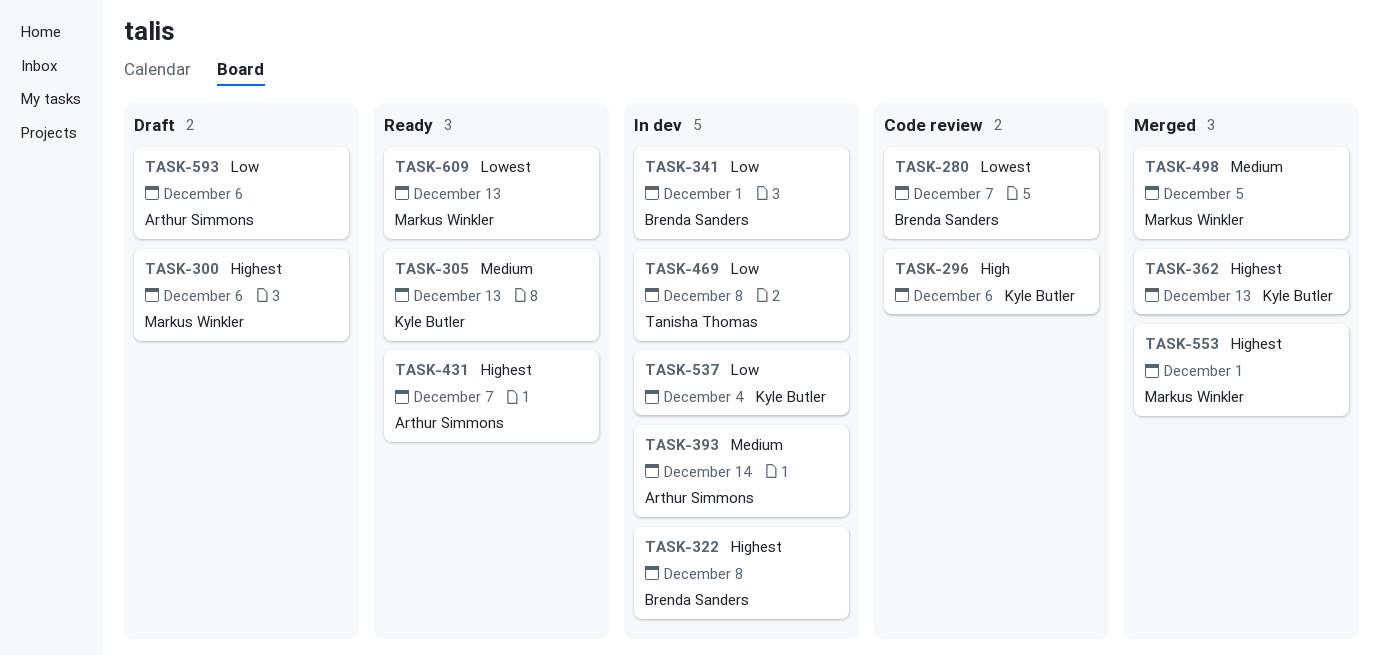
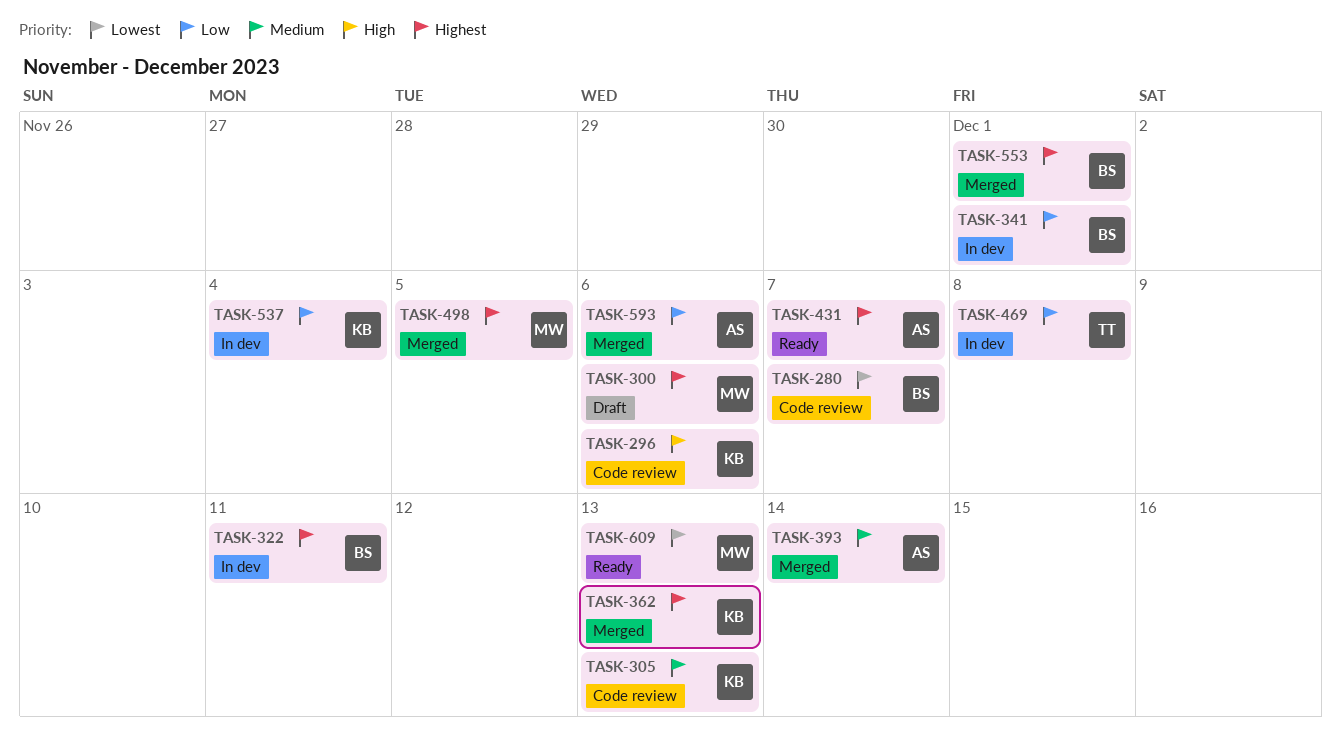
TASK-305, status: Ready -> Code review
TASK-322, due: Dec 8 -> Dec 11
TASK-393, status: In dev -> Merged
TASK-498, priority: Medium -> Highest
TASK-553, owner: Markus Winkler -> Brenda Sanders
TASK-593, status: Draft -> Merged

